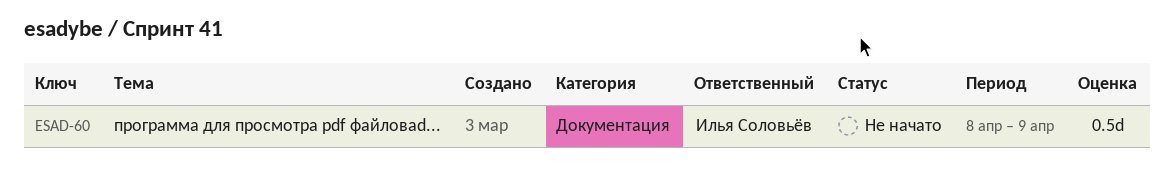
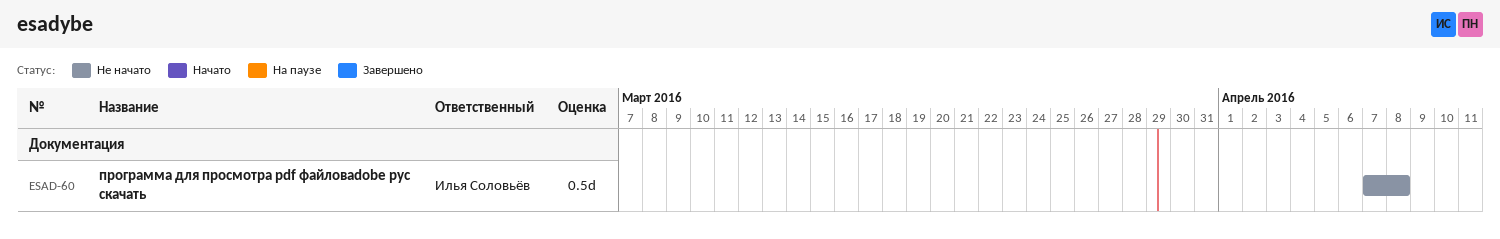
ESAD-60, start: Apr 8 -> Apr 7
ESAD-60, due: Apr 9 -> Apr 8

